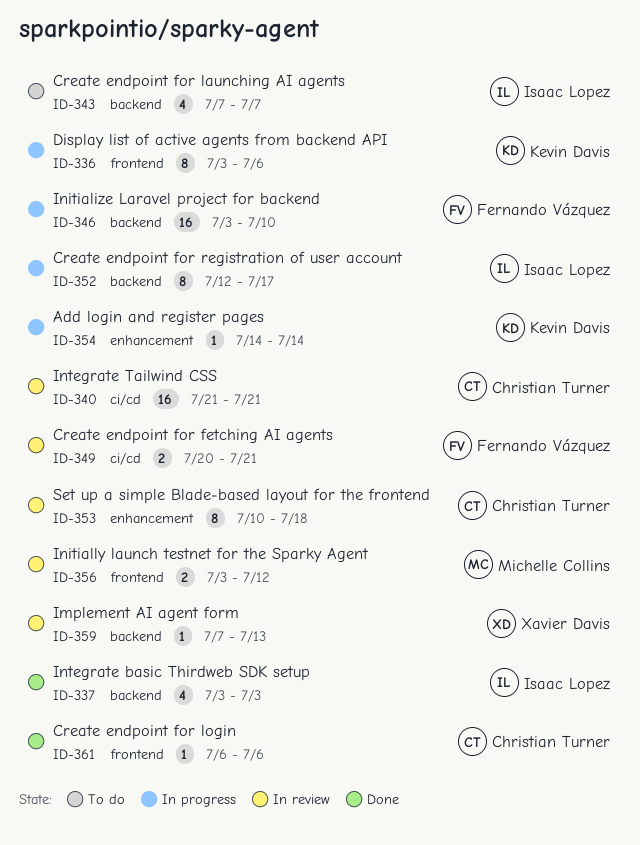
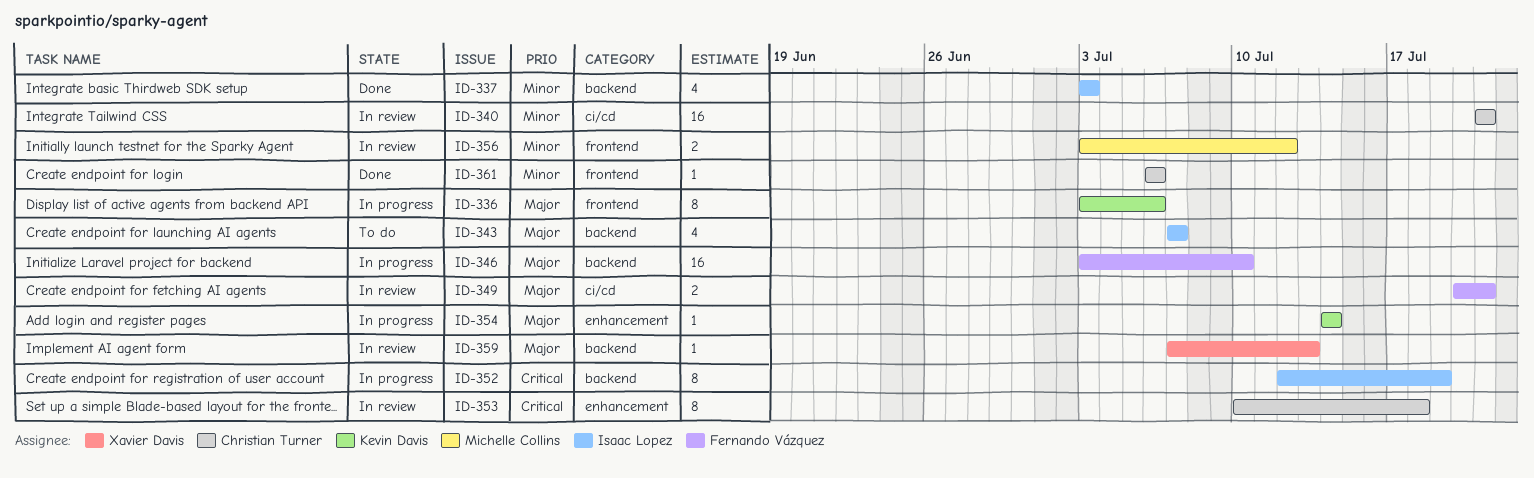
ID-352, due: Jul 17 -> Jul 19

